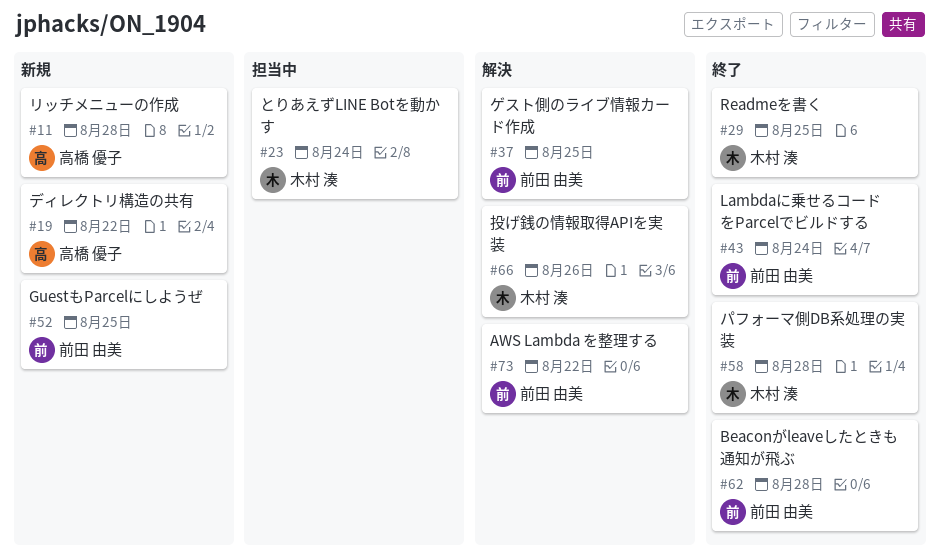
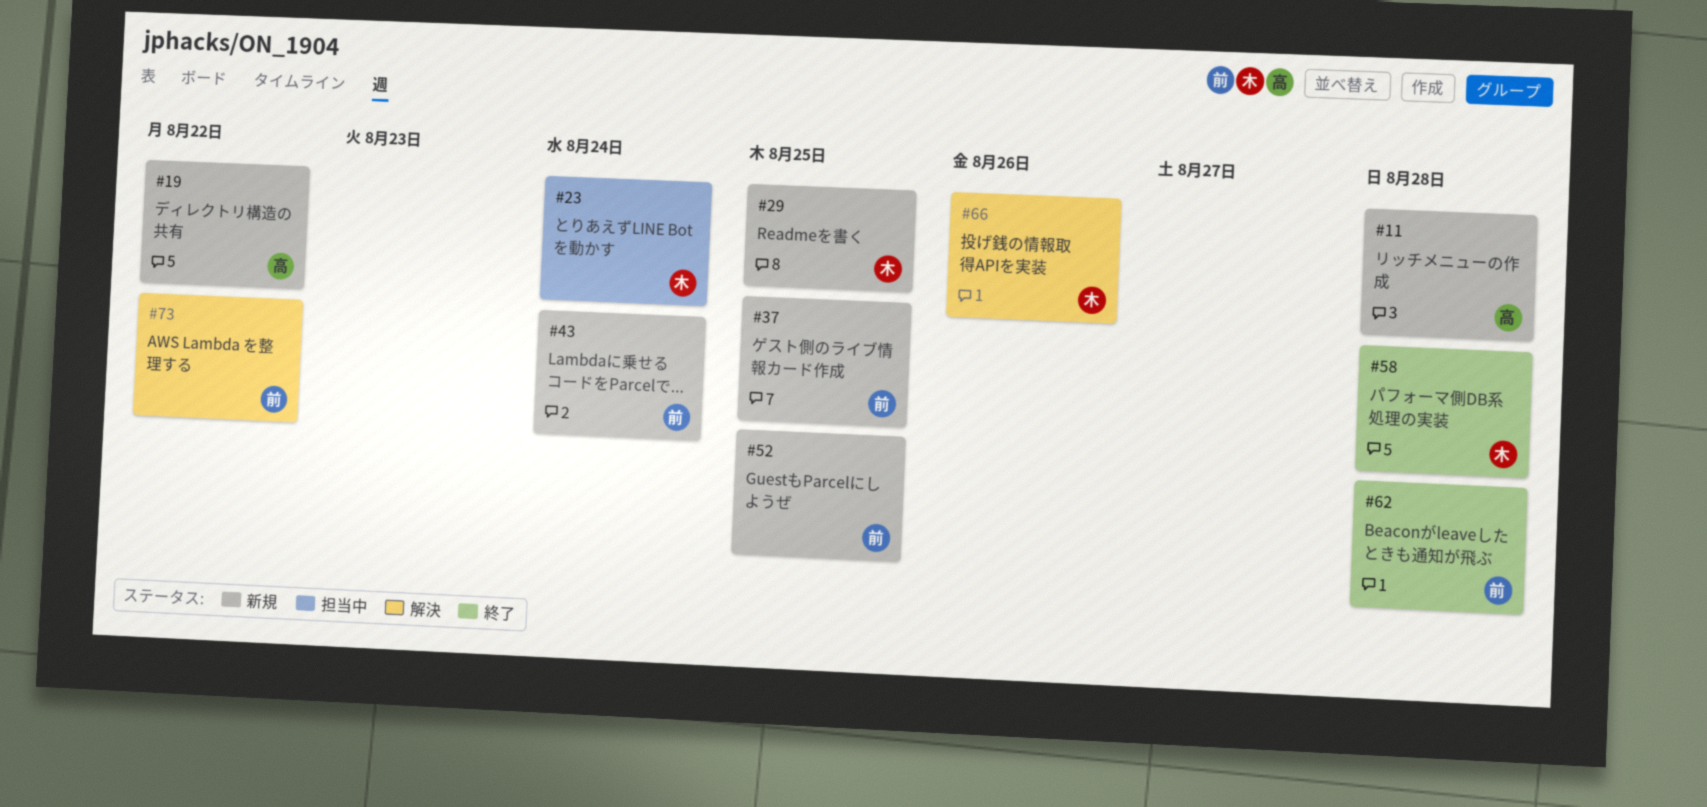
#29, status: 終了 -> 新規
#37, status: 解決 -> 新規
#43, status: 終了 -> 新規

